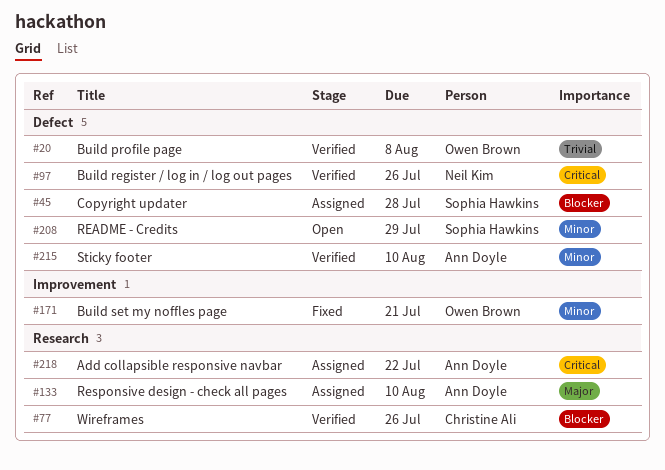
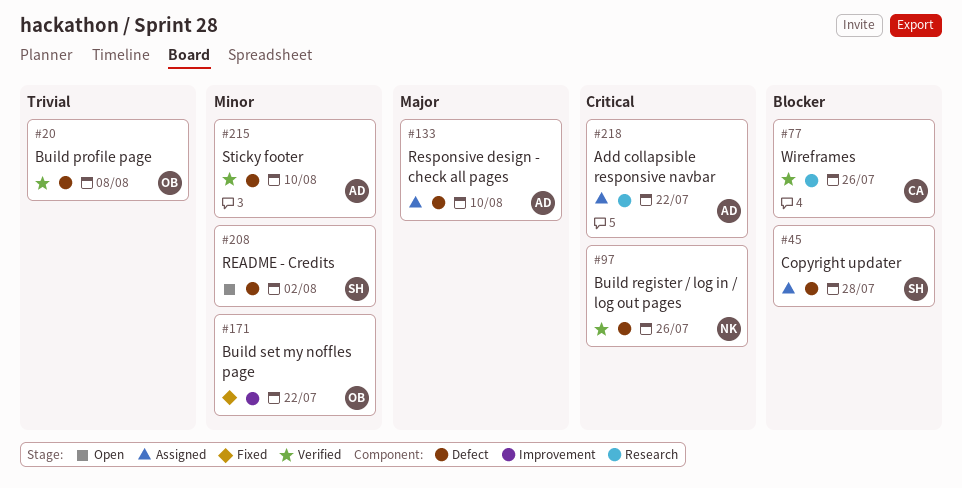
#133, label: Research -> Defect
#171, due: Jul 21 -> Jul 22
#208, due: Jul 29 -> Aug 2

